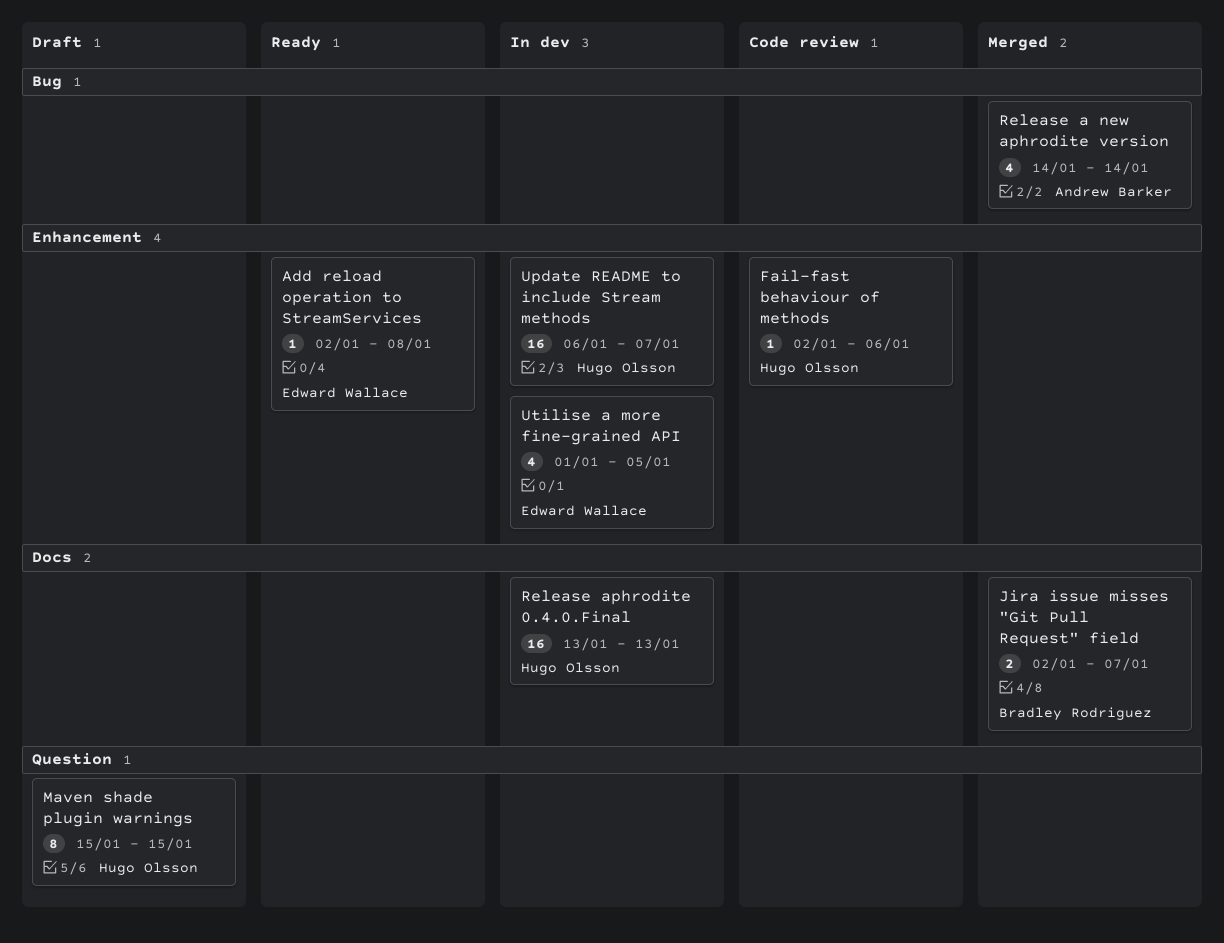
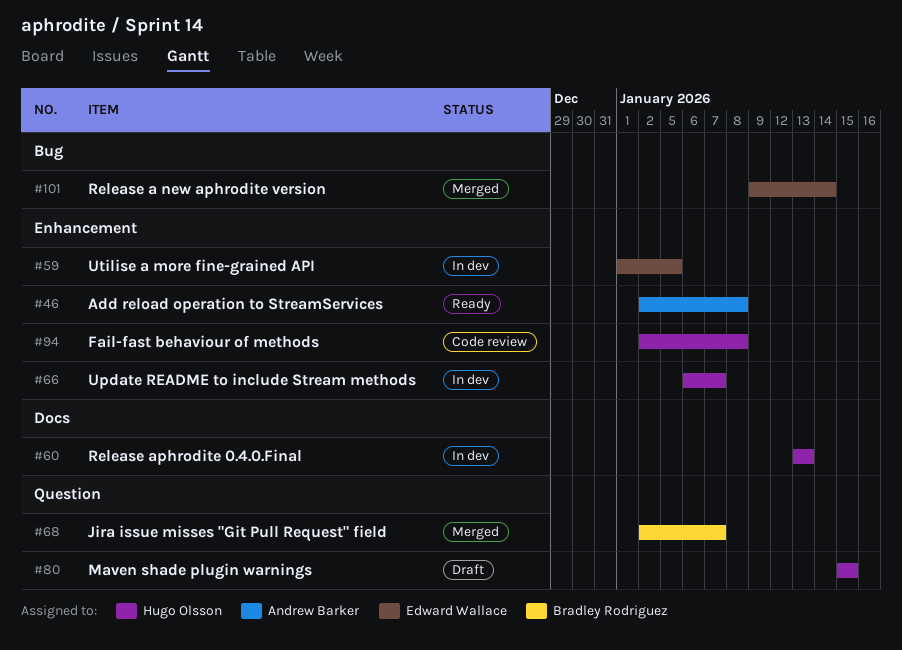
Add reload operation to StreamServices, owner: Edward Wallace -> Andrew Barker
Fail-fast behaviour of methods, due: Jan 6 -> Jan 8
Jira issue misses "Git Pull Request" field, label: Docs -> Question
Release a new aphrodite version, owner: Andrew Barker -> Edward Wallace
Release a new aphrodite version, start: Jan 14 -> Jan 9

